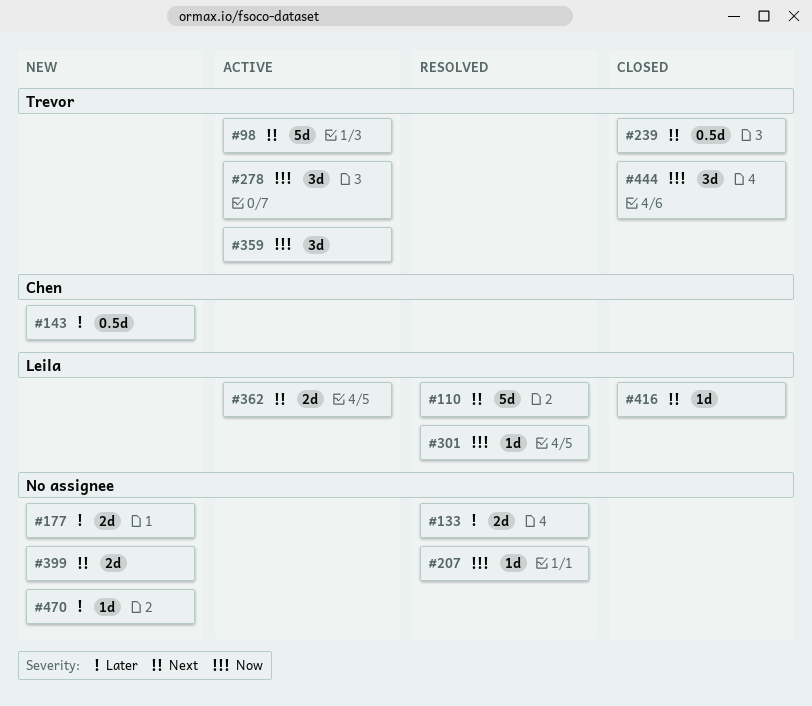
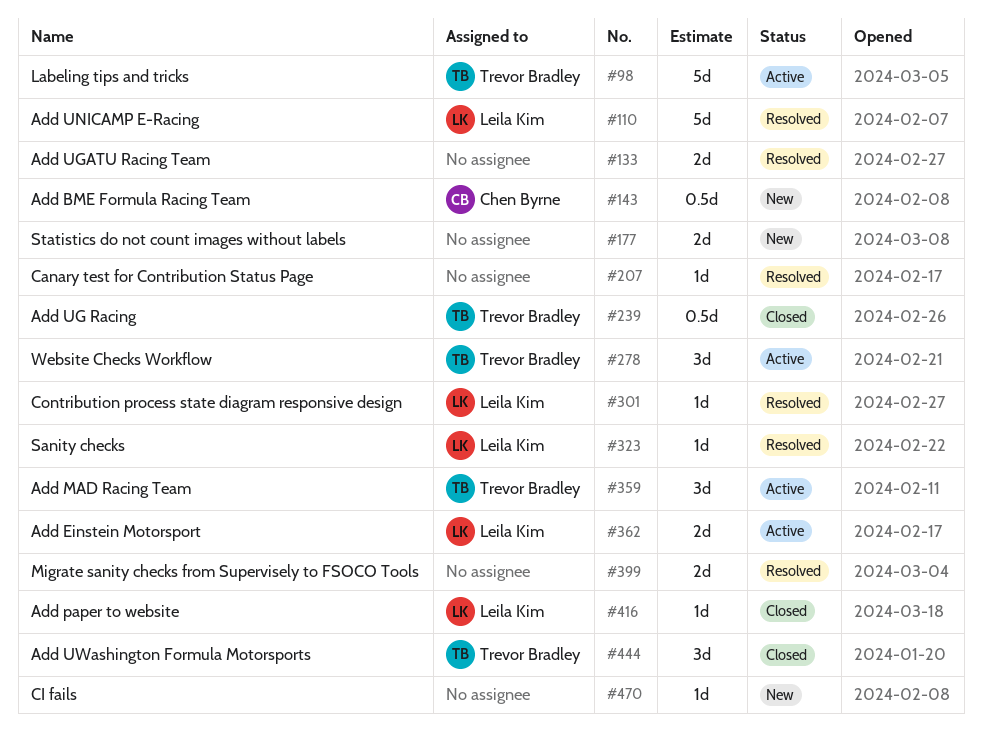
#323: none -> present
#399, status: New -> Resolved

